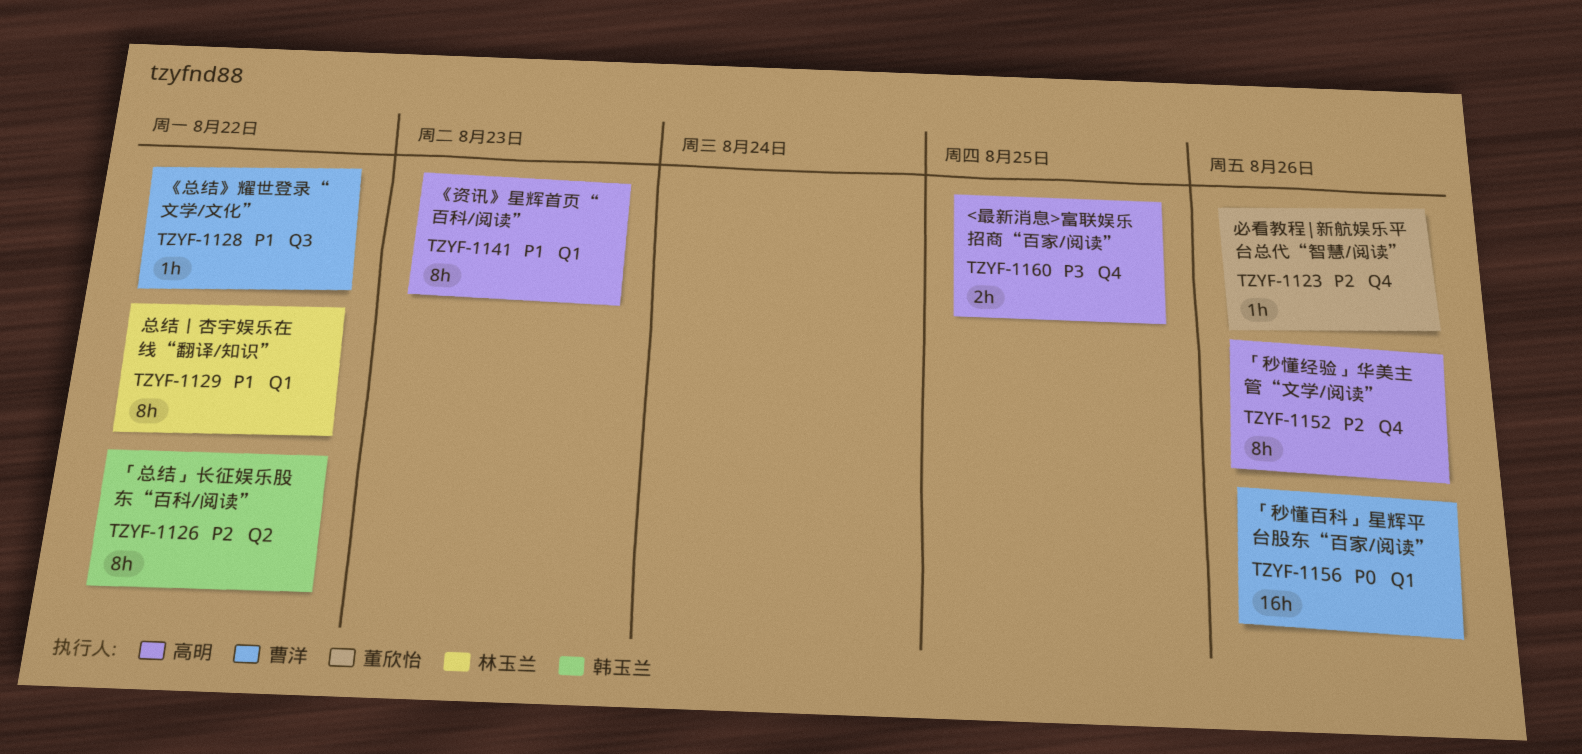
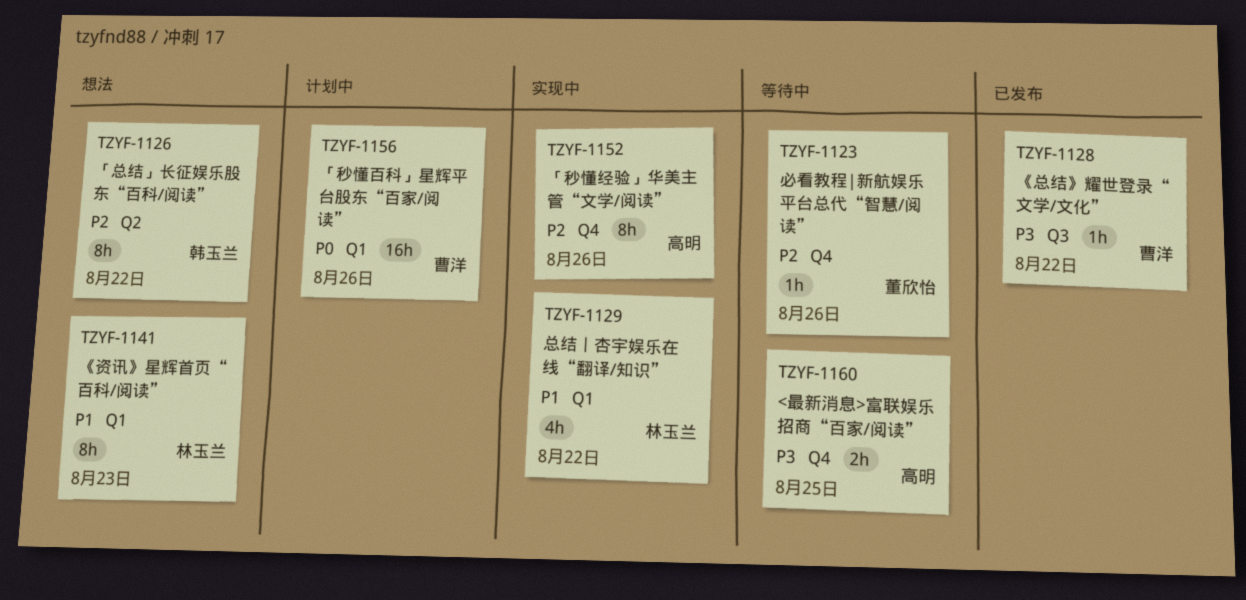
TZYF-1128, priority: P1 -> P3
TZYF-1129, estimate: 8h -> 4h
TZYF-1141, owner: 高明 -> 林玉兰

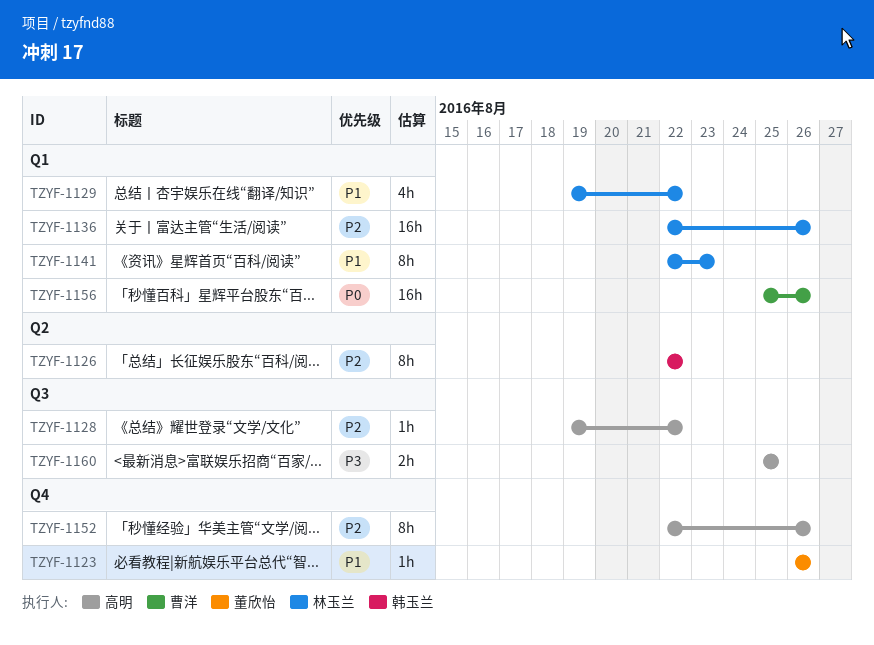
TZYF-1123, priority: P2 -> P1
TZYF-1128, owner: 曹洋 -> 高明
TZYF-1128, priority: P3 -> P2
TZYF-1136: none -> present
TZYF-1160, label: Q4 -> Q3

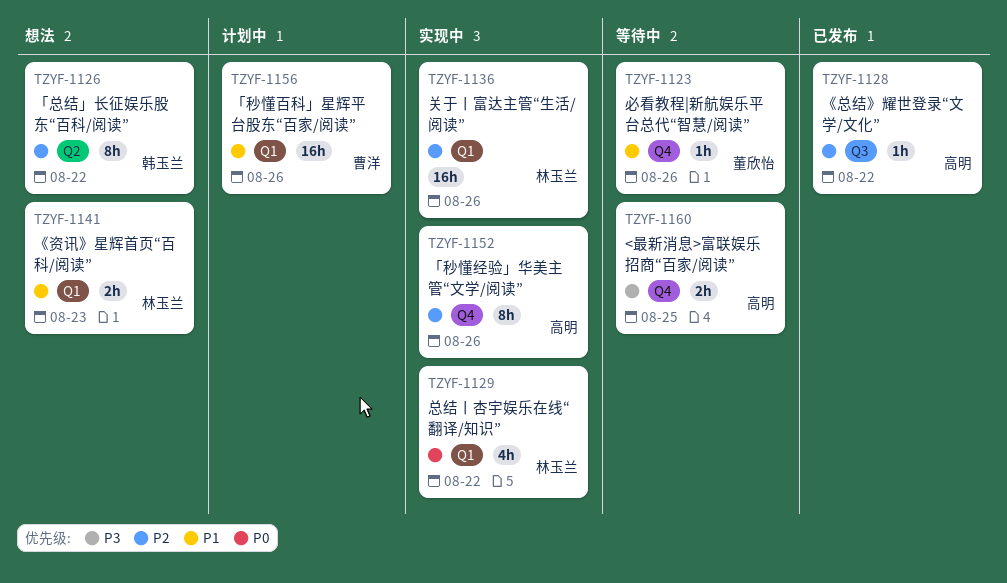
TZYF-1129, priority: P1 -> P0
TZYF-1141, estimate: 8h -> 2h
TZYF-1156, priority: P0 -> P1
TZYF-1160, label: Q3 -> Q4

